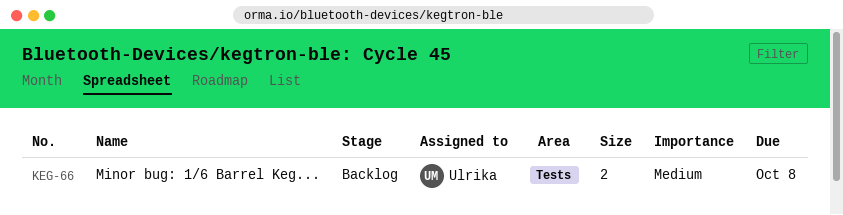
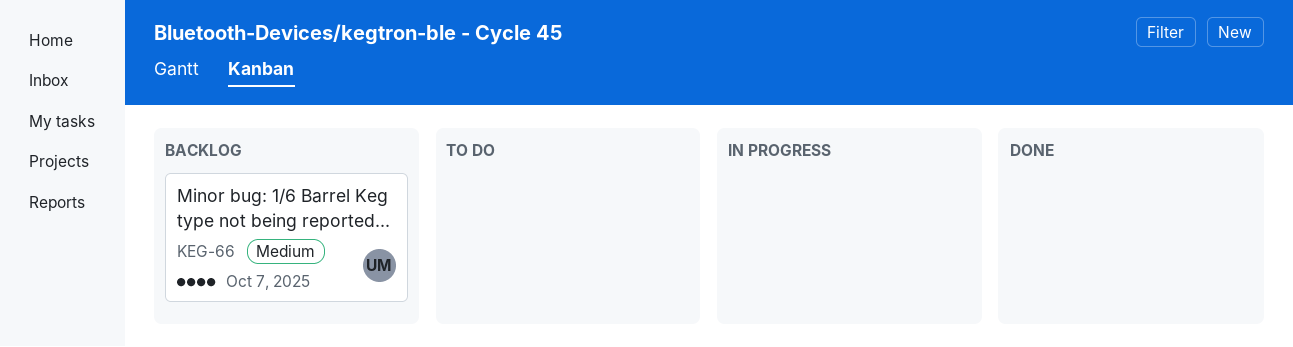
KEG-66, estimate: 2 -> 4
KEG-66, due: Oct 8 -> Oct 7

